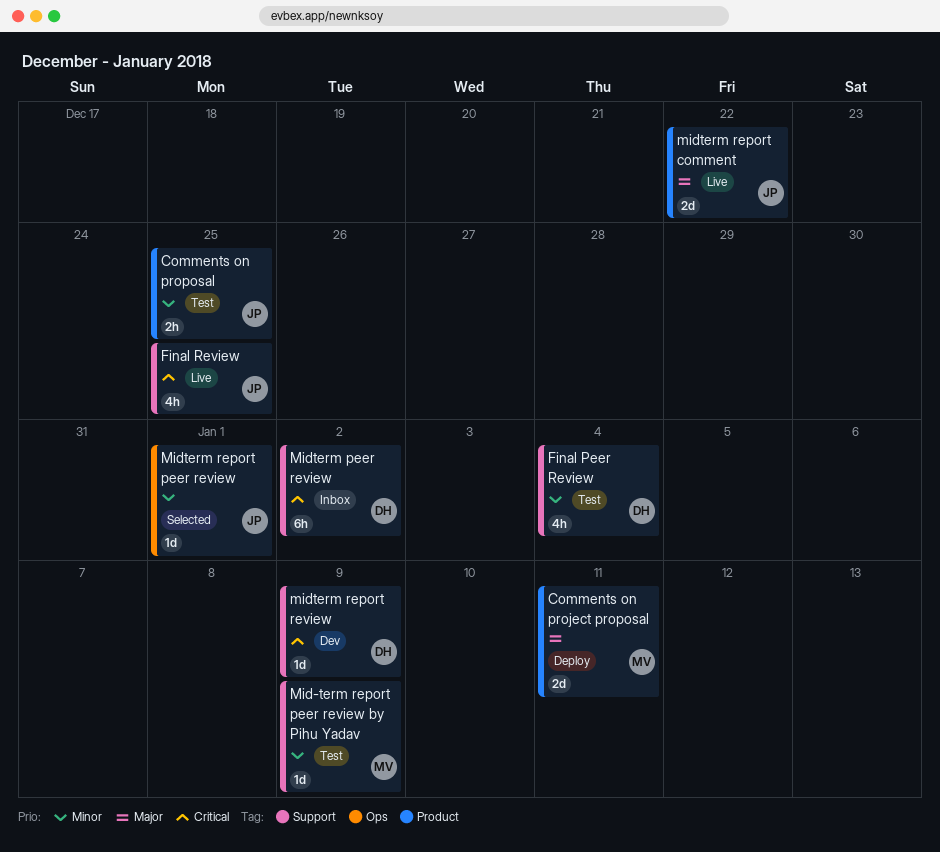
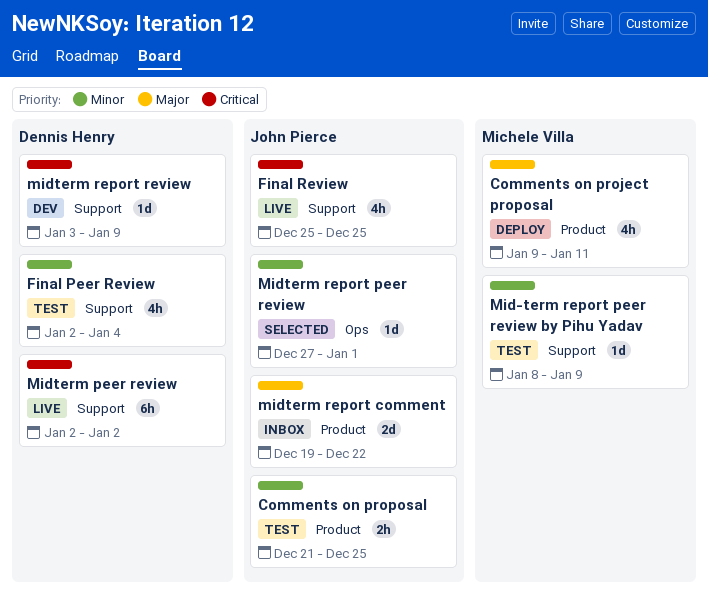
Comments on project proposal, estimate: 2d -> 4h
Midterm peer review, status: Inbox -> Live
midterm report comment, status: Live -> Inbox

